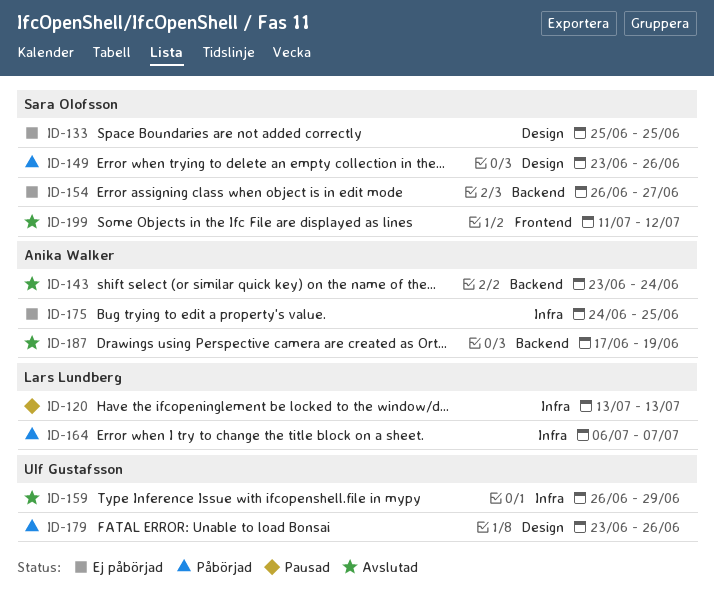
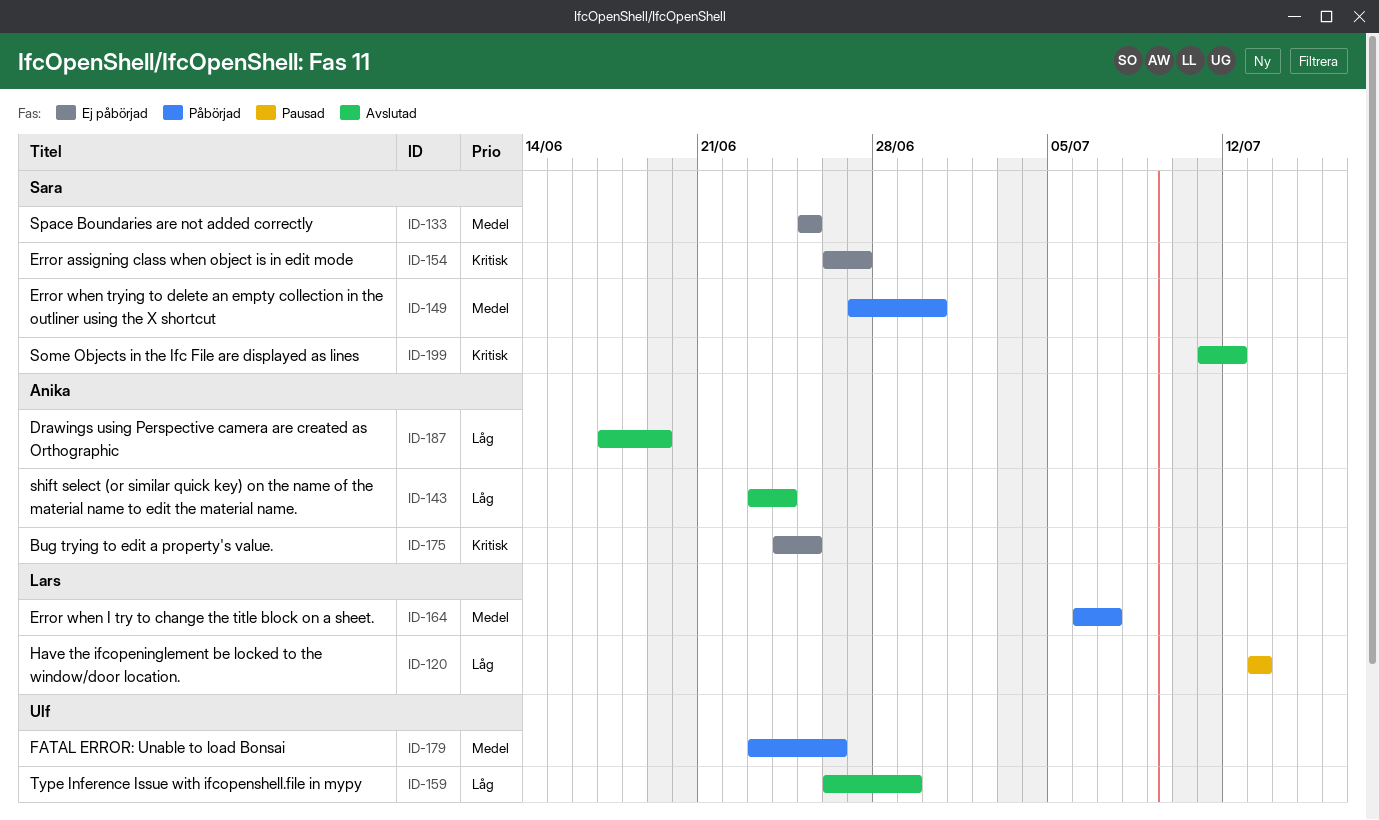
ID-149, start: Jun 23 -> Jun 27
ID-149, due: Jun 26 -> Jun 30

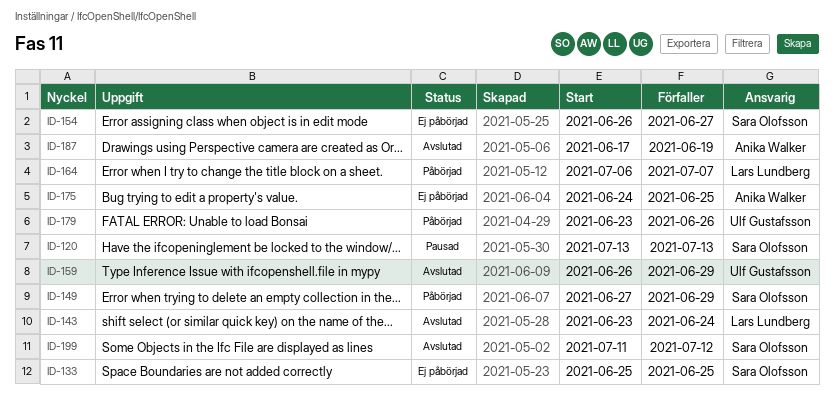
ID-120, owner: Lars Lundberg -> Sara Olofsson
ID-143, owner: Anika Walker -> Lars Lundberg
ID-149, due: Jun 30 -> Jun 29

